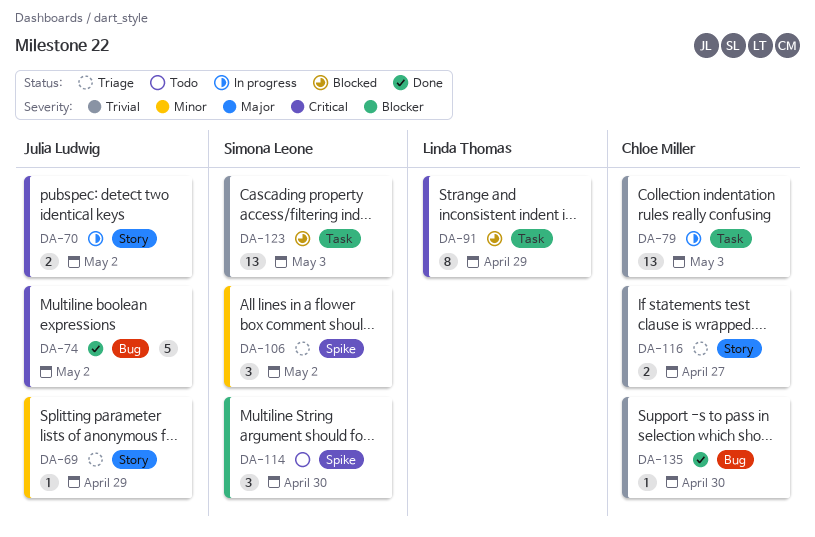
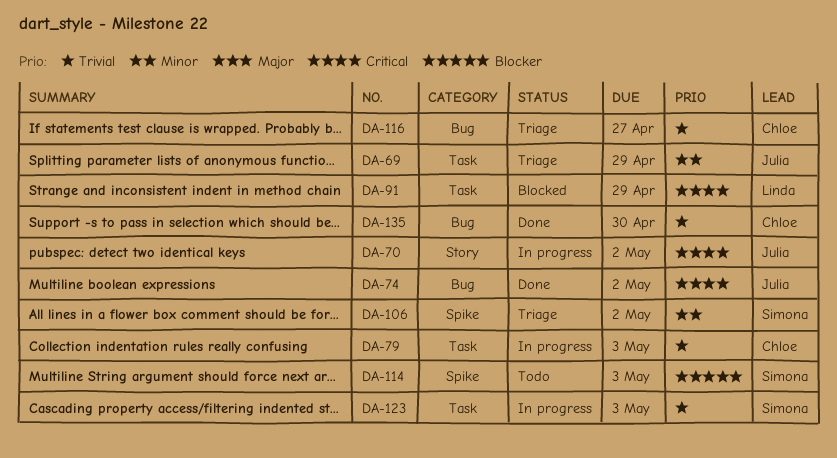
DA-69, label: Story -> Task
DA-114, due: Apr 30 -> May 3
DA-116, label: Story -> Bug
DA-123, status: Blocked -> In progress

